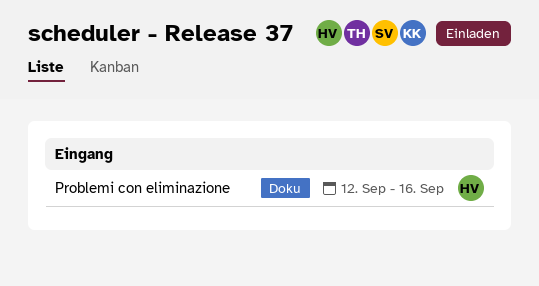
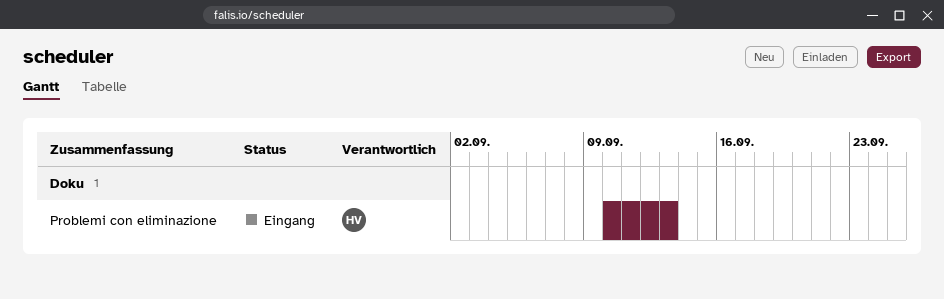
Problemi con eliminazione, start: Sep 12 -> Sep 10
Problemi con eliminazione, due: Sep 16 -> Sep 13

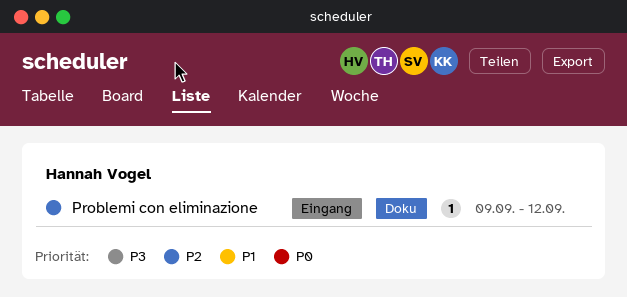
Problemi con eliminazione, start: Sep 10 -> Sep 9
Problemi con eliminazione, due: Sep 13 -> Sep 12

